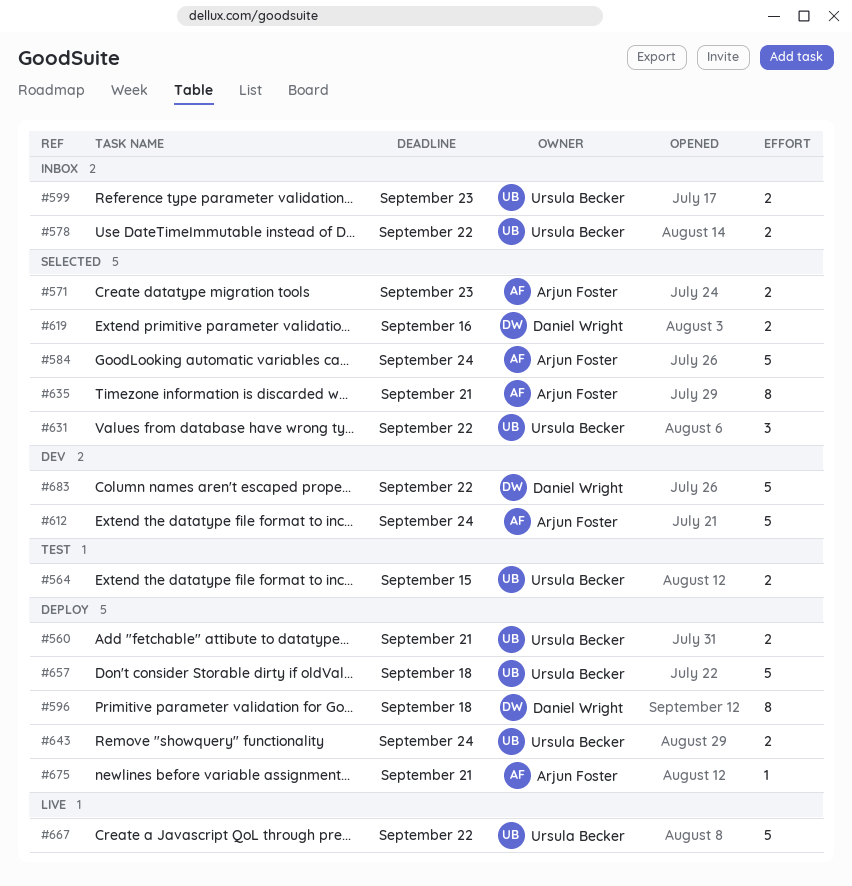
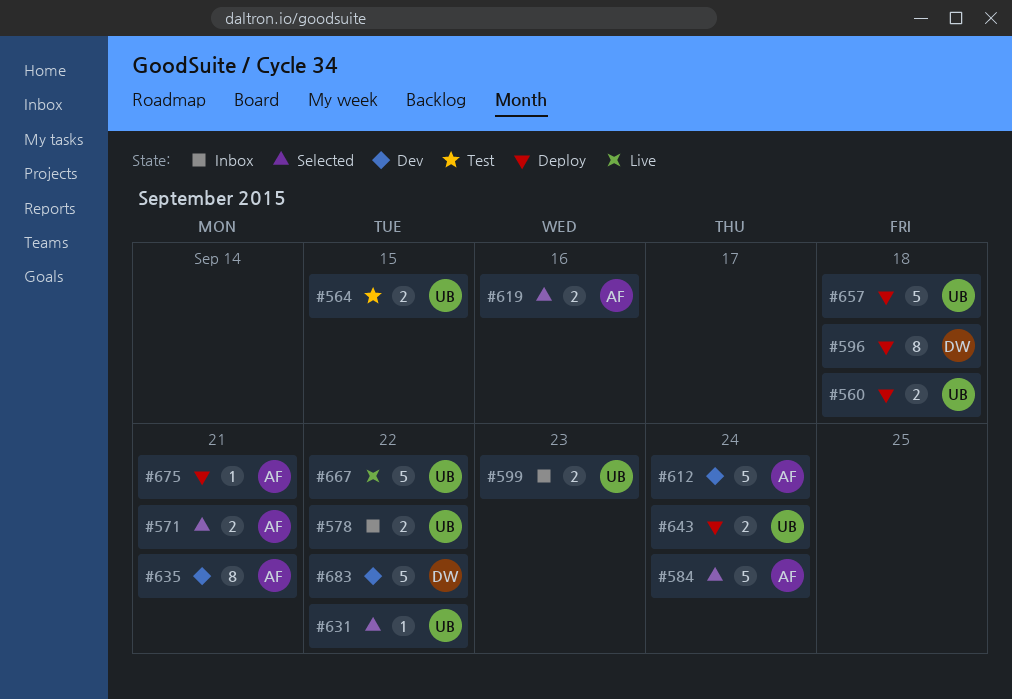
#560, due: Sep 21 -> Sep 18
#571, due: Sep 23 -> Sep 21
#619, owner: Daniel Wright -> Arjun Foster
#631, estimate: 3 -> 1
#635, status: Selected -> Dev

